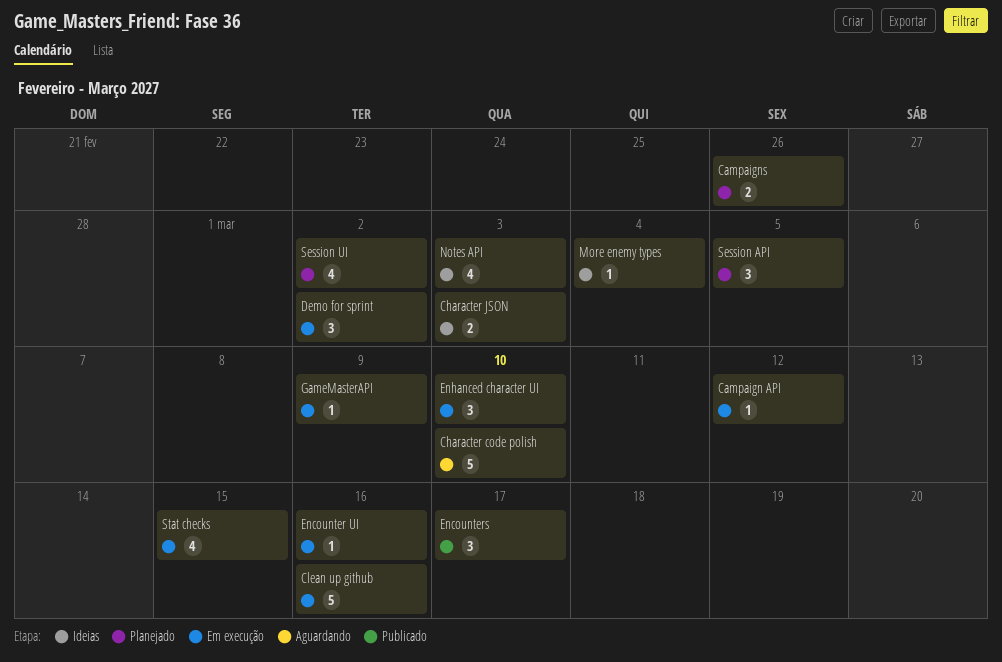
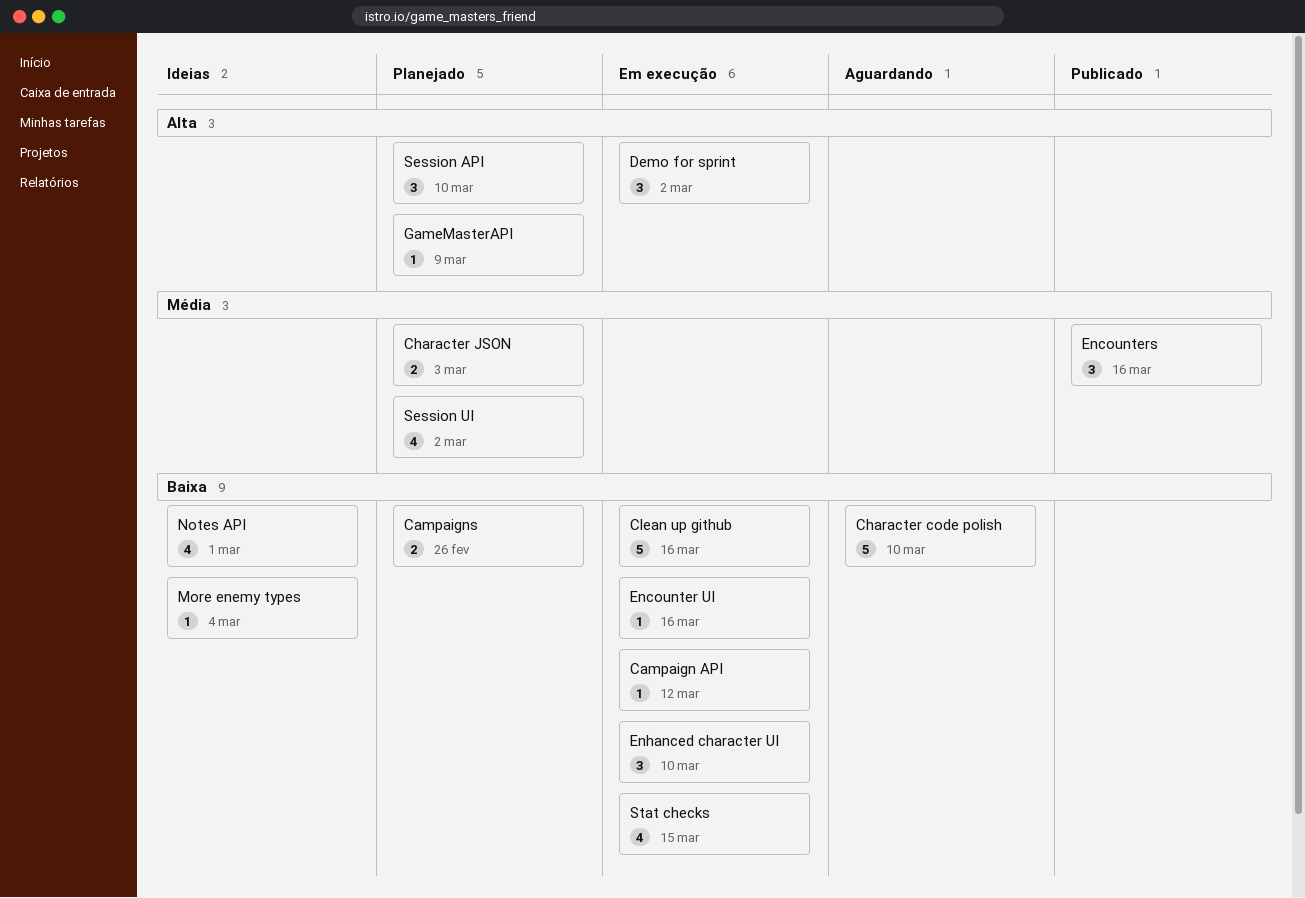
Character JSON, status: Ideias -> Planejado
Encounters, due: Mar 17 -> Mar 16
GameMasterAPI, status: Em execução -> Planejado
Notes API, due: Mar 3 -> Mar 1
Session API, due: Mar 5 -> Mar 10

